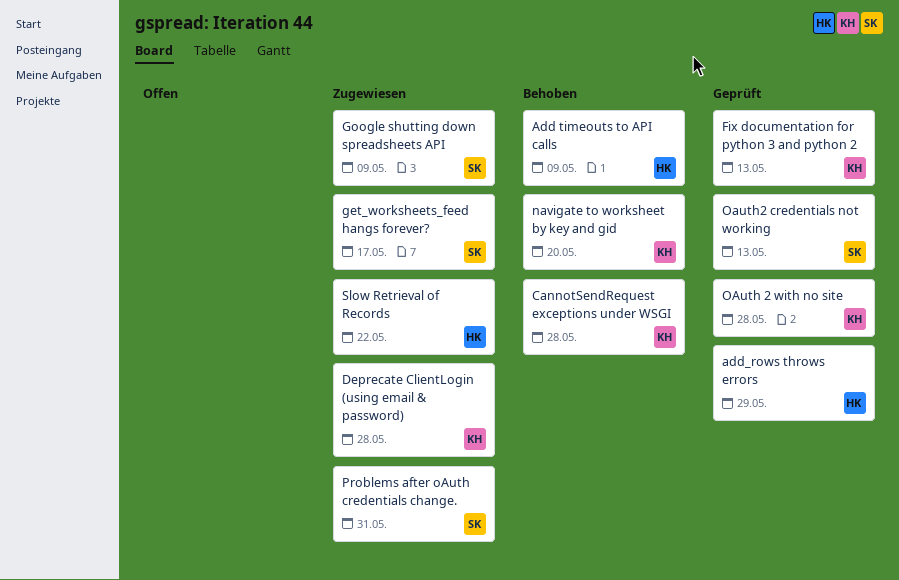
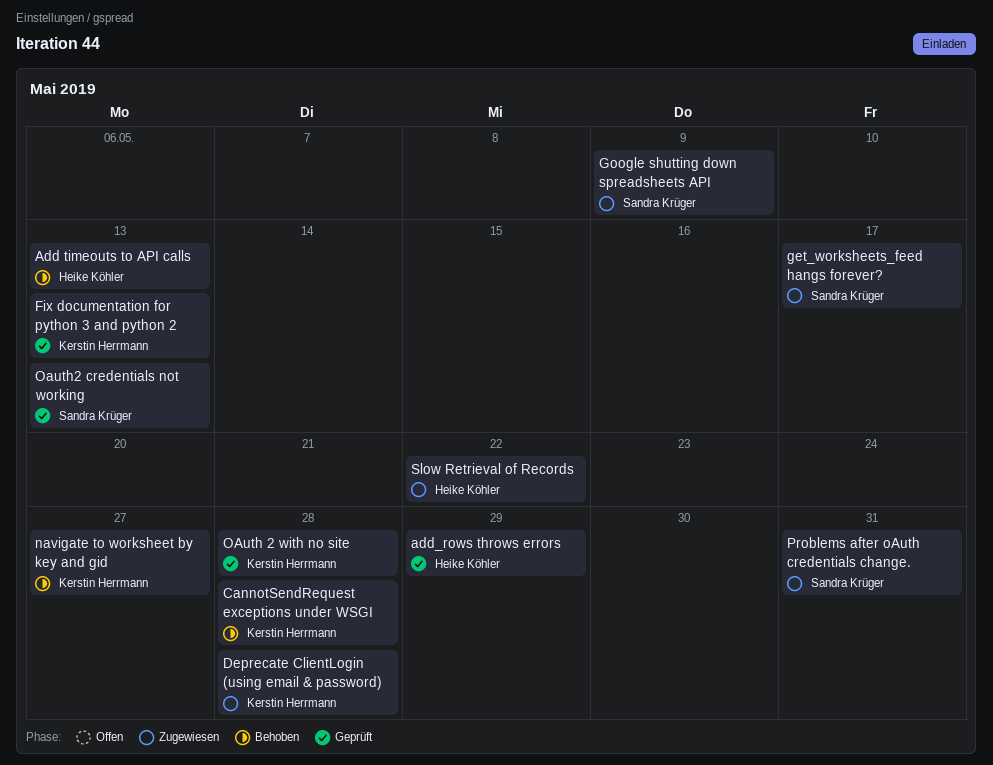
Add timeouts to API calls, due: May 9 -> May 13
navigate to worksheet by key and gid, due: May 20 -> May 27

